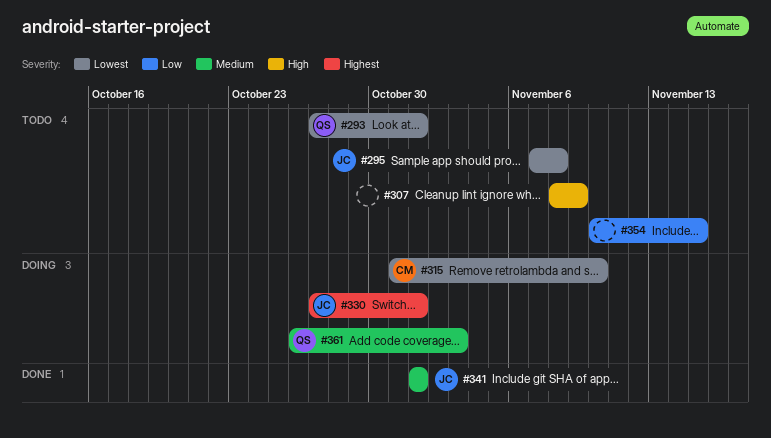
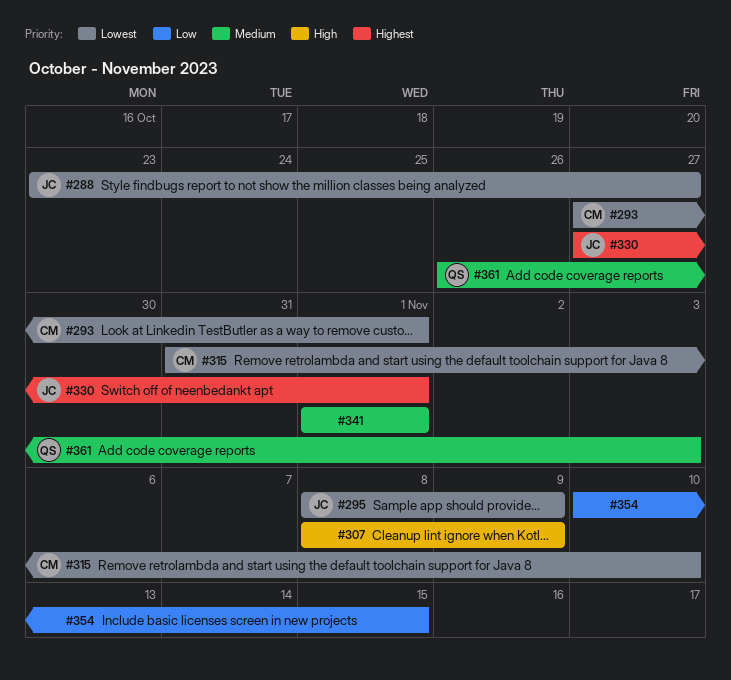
#288: none -> present
#293, owner: QS -> CM
#295, start: Nov 7 -> Nov 8
#295, due: Nov 8 -> Nov 9
#341, owner: JC -> none

